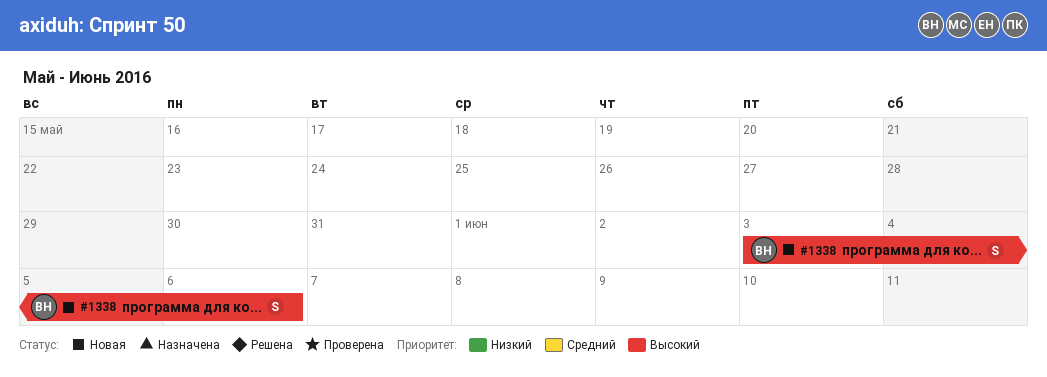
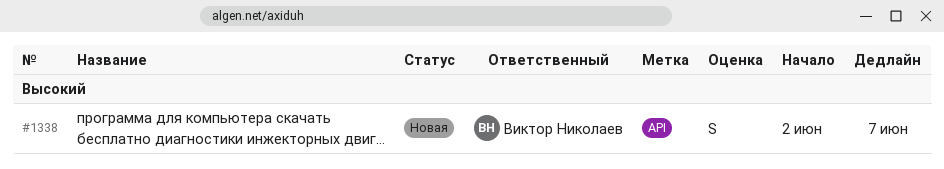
#1338, start: Jun 3 -> Jun 2
#1338, due: Jun 6 -> Jun 7

